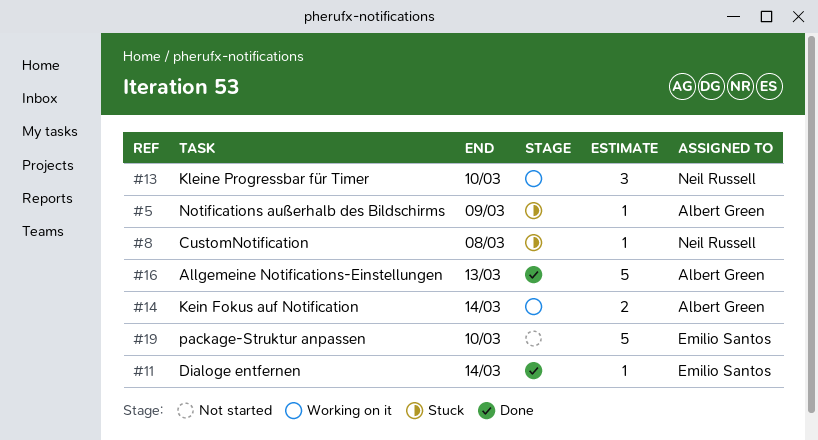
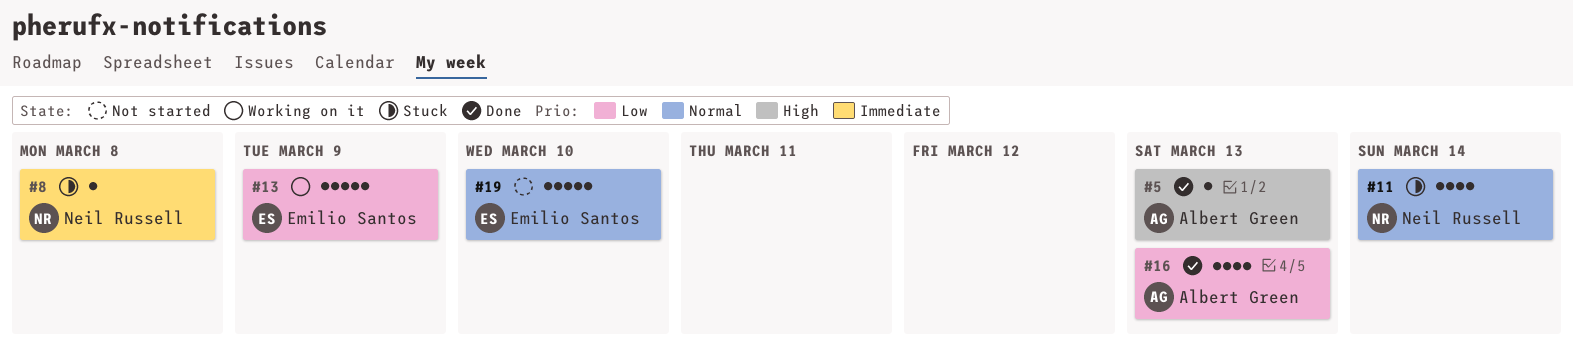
#5, status: Stuck -> Done
#5, due: Mar 9 -> Mar 13
#11, status: Done -> Stuck
#11, owner: Emilio Santos -> Neil Russell
#11, estimate: 1 -> 4
#13, owner: Neil Russell -> Emilio Santos
#13, estimate: 3 -> 5
#13, due: Mar 10 -> Mar 9
#14: present -> none
#16, estimate: 5 -> 4

